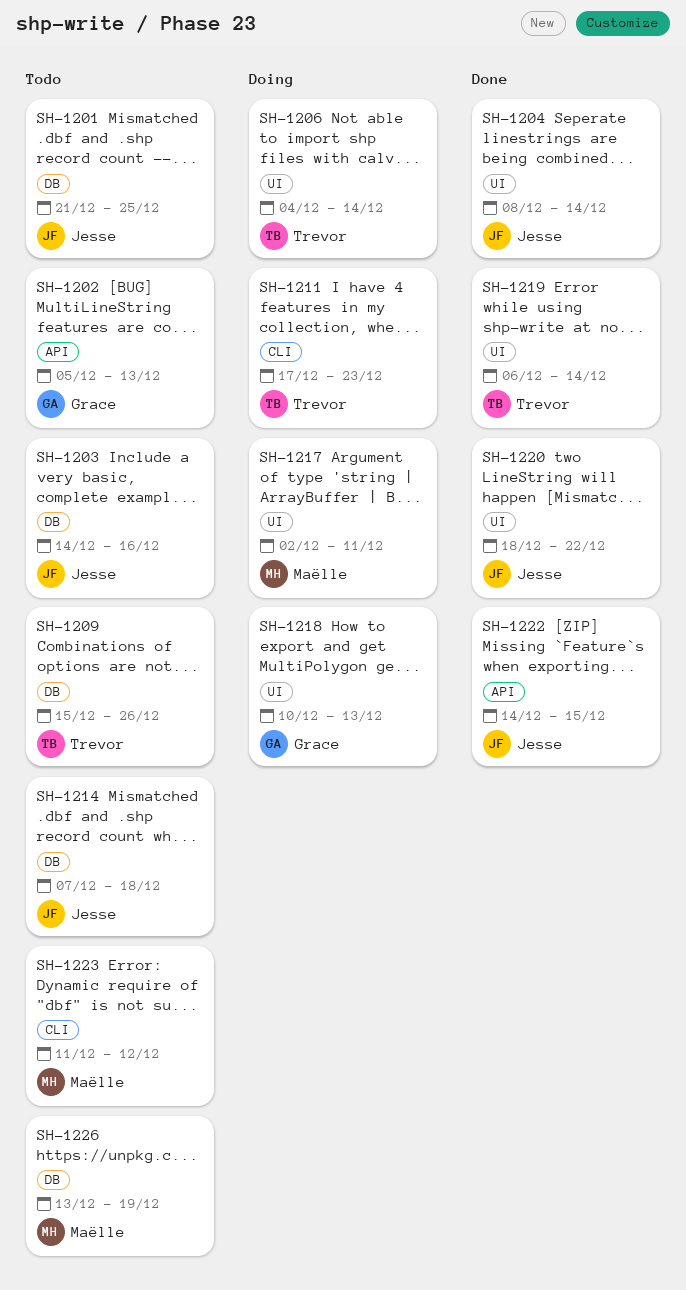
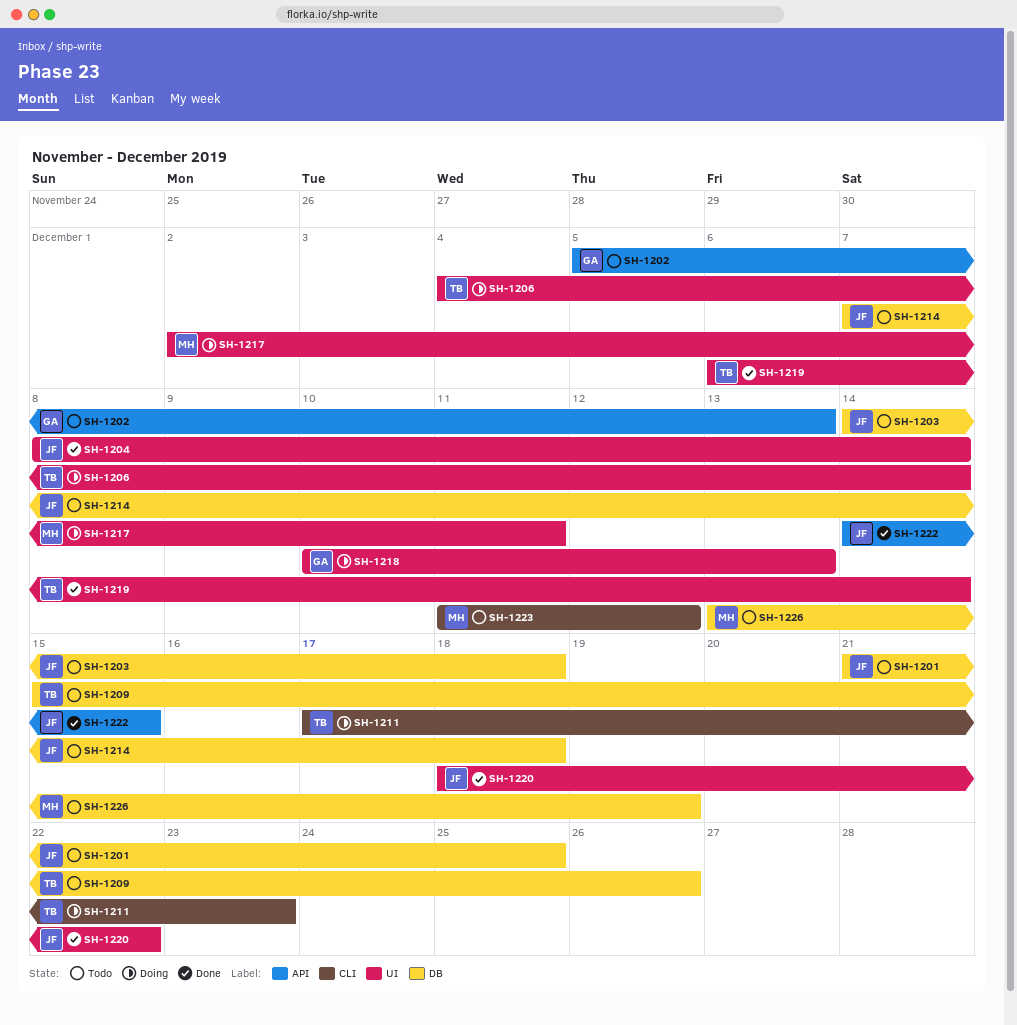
SH-1203, due: Dec 16 -> Dec 18

